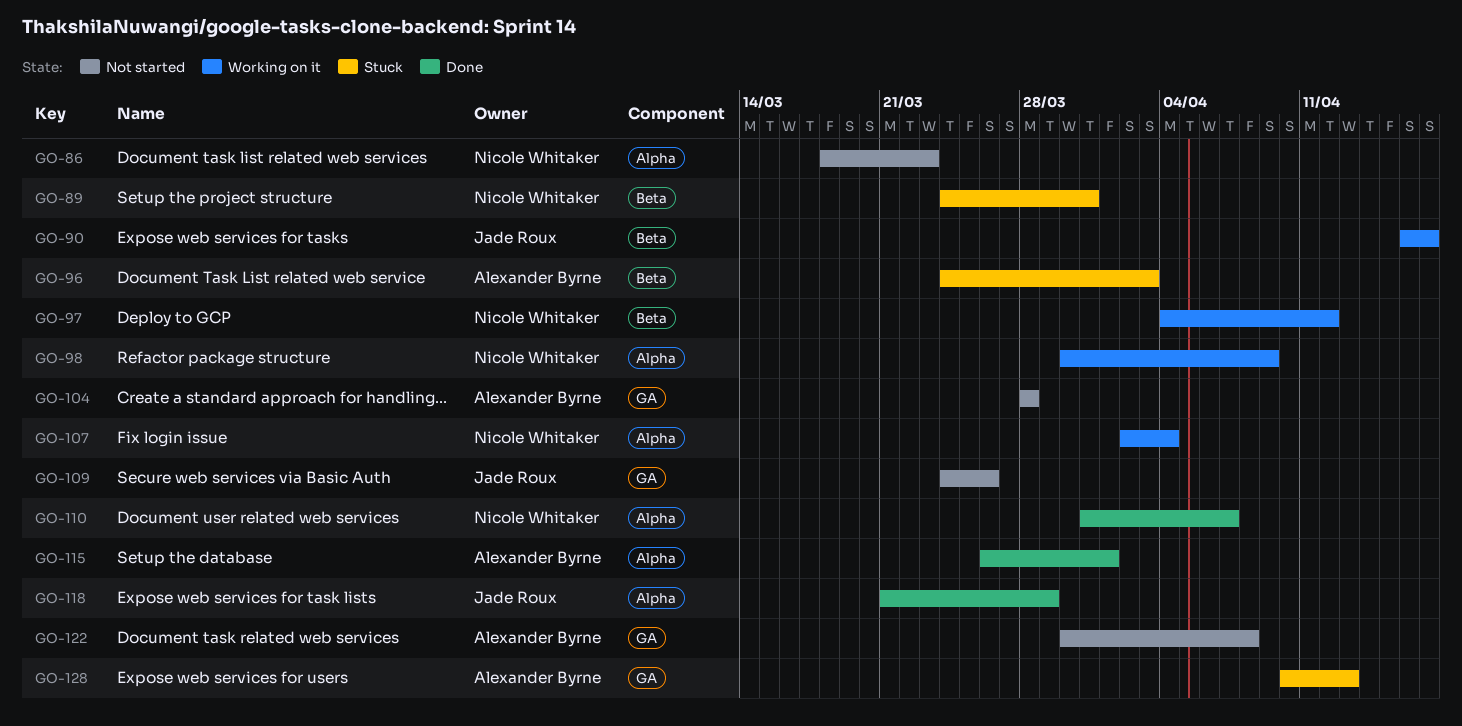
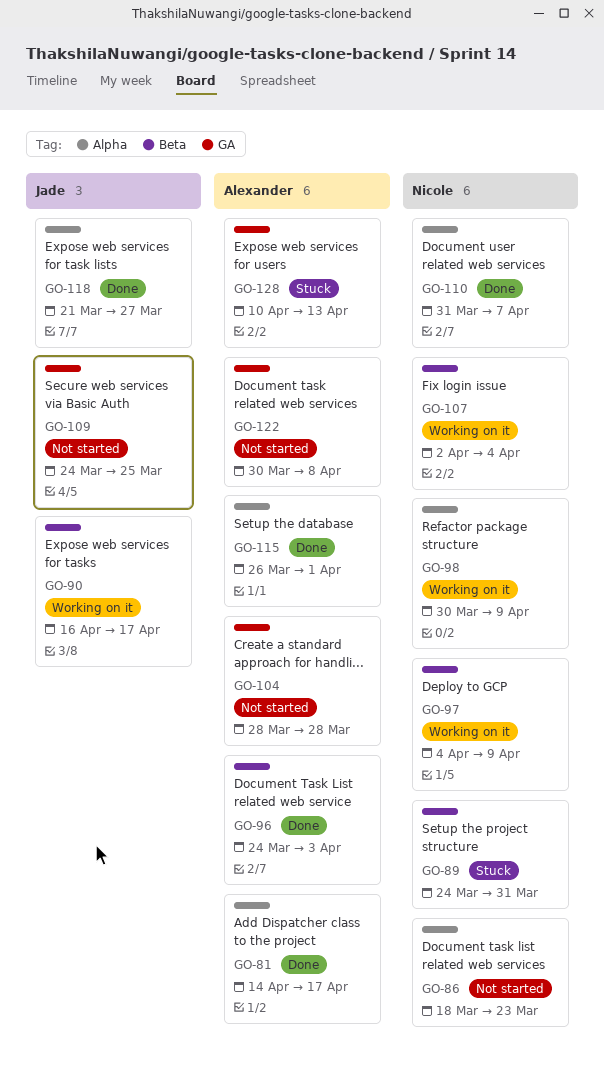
GO-81: none -> present
GO-96, status: Stuck -> Done
GO-97, due: Apr 12 -> Apr 9
GO-107, label: Alpha -> Beta
GO-109, due: Mar 26 -> Mar 25
GO-118, due: Mar 29 -> Mar 27

